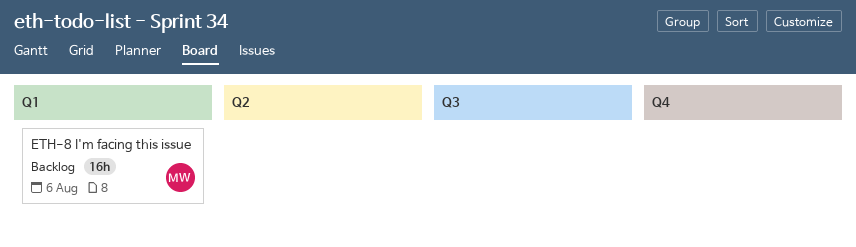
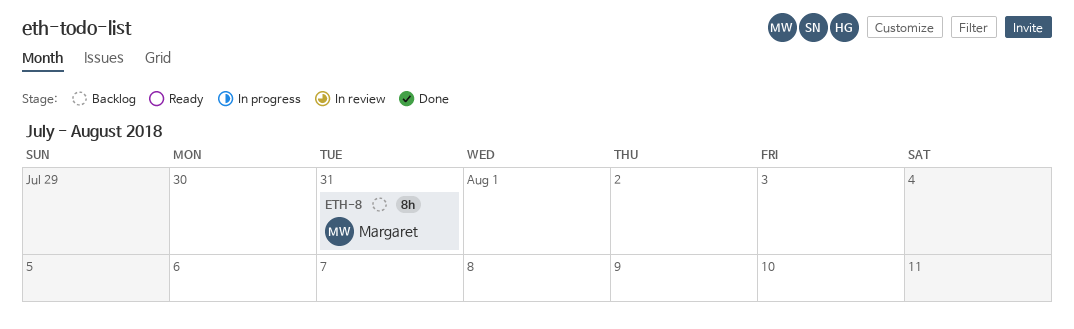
ETH-8, estimate: 16h -> 8h
ETH-8, due: Aug 6 -> Jul 31

